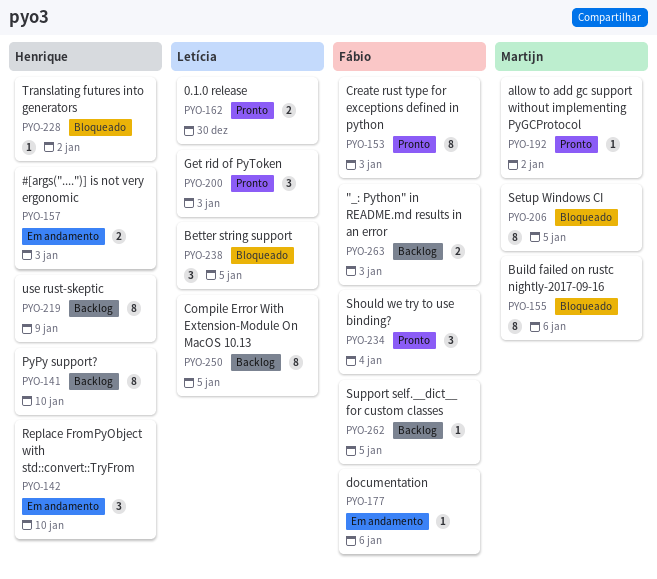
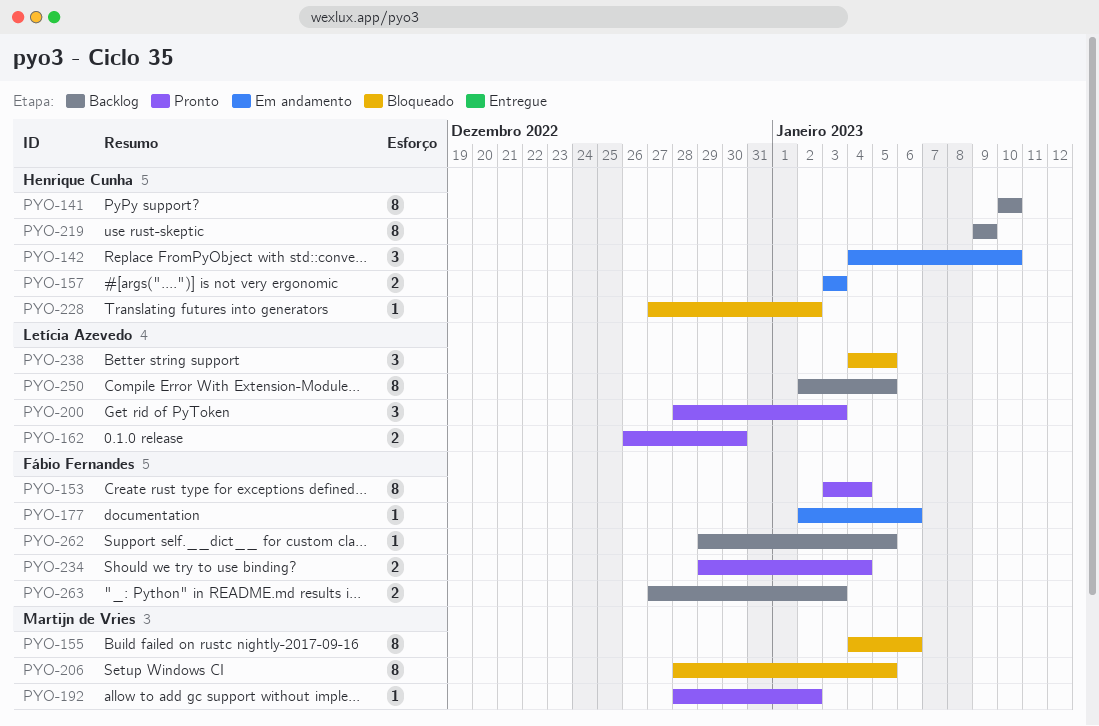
PYO-153, due: Jan 3 -> Jan 4
PYO-234, estimate: 3 -> 2

